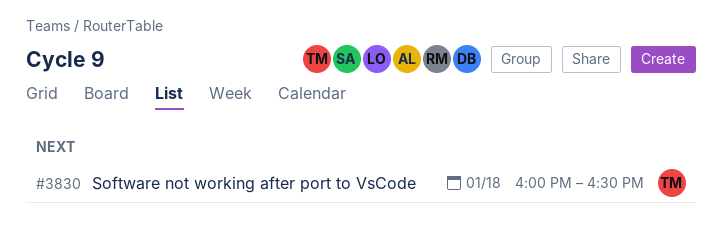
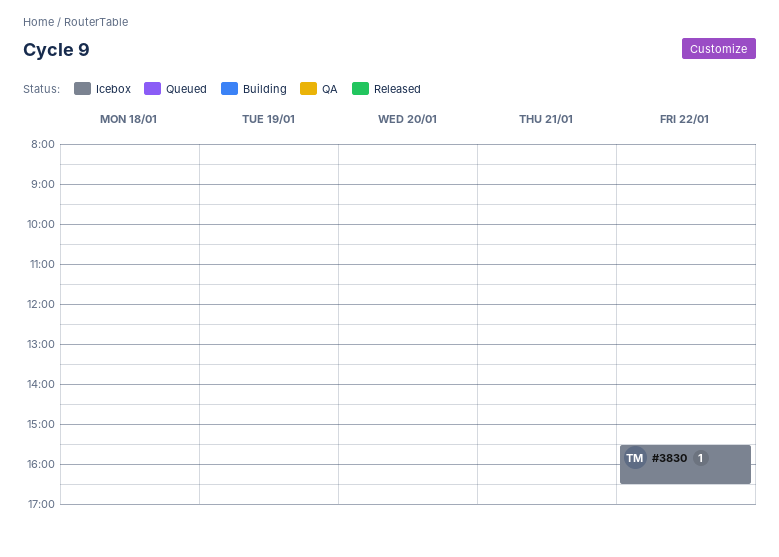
#3830, day: Jan 18 -> Jan 22
#3830, begins: 16:00 -> 15:30

